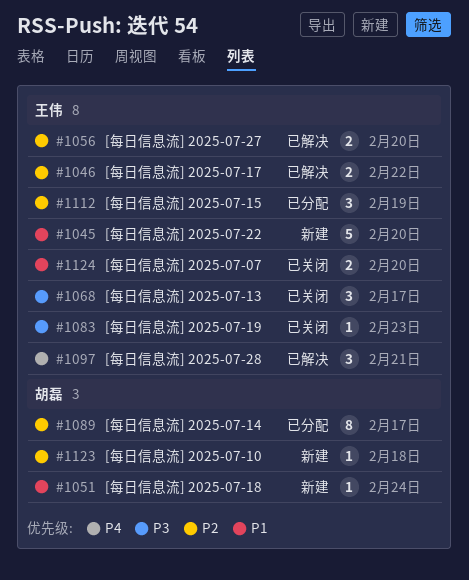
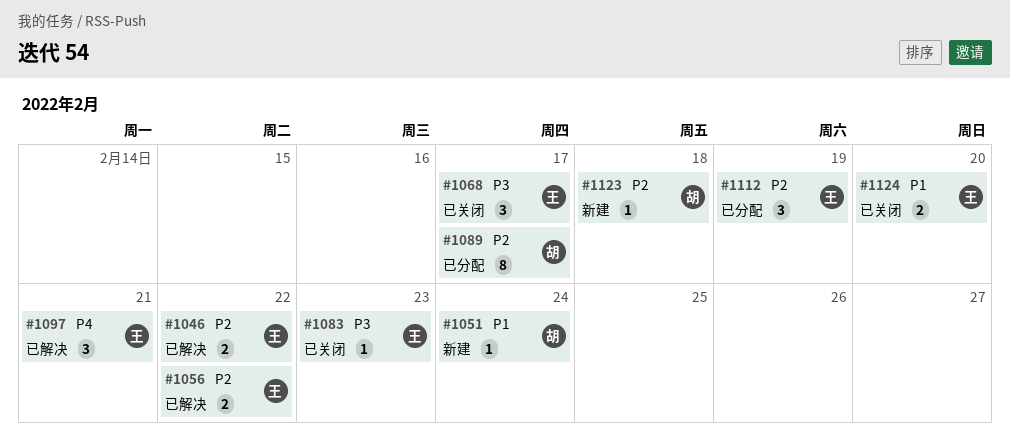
#1045: present -> none
#1056, due: Feb 20 -> Feb 22

